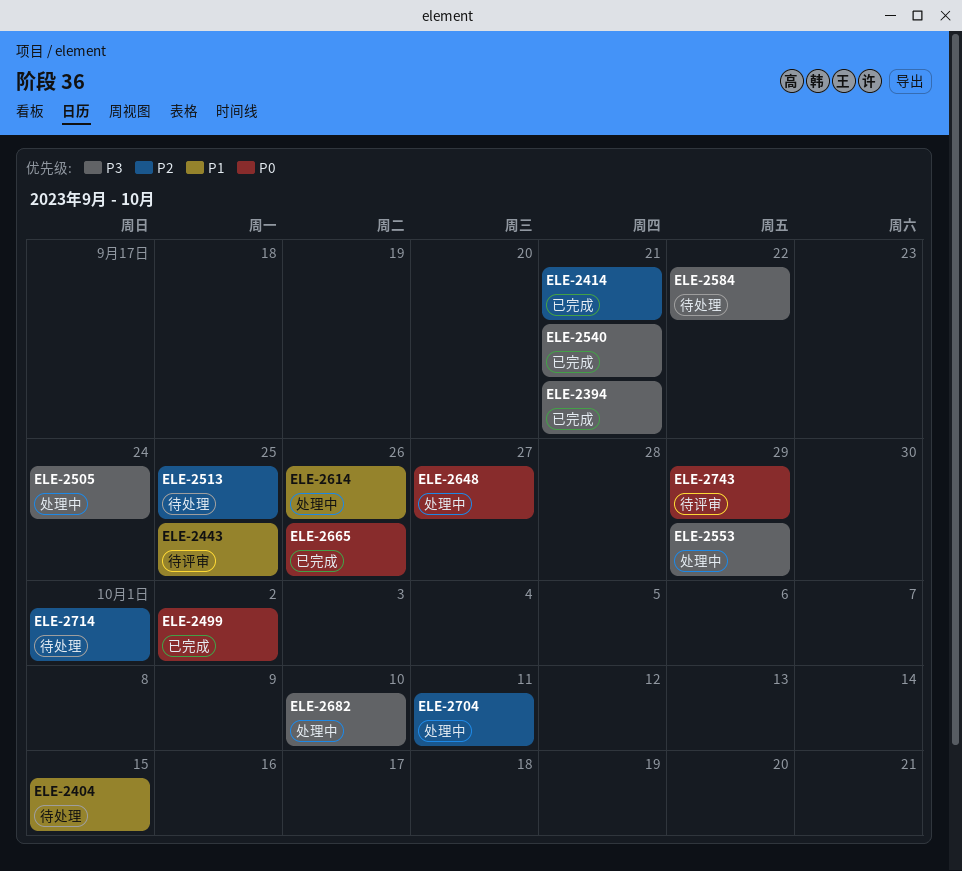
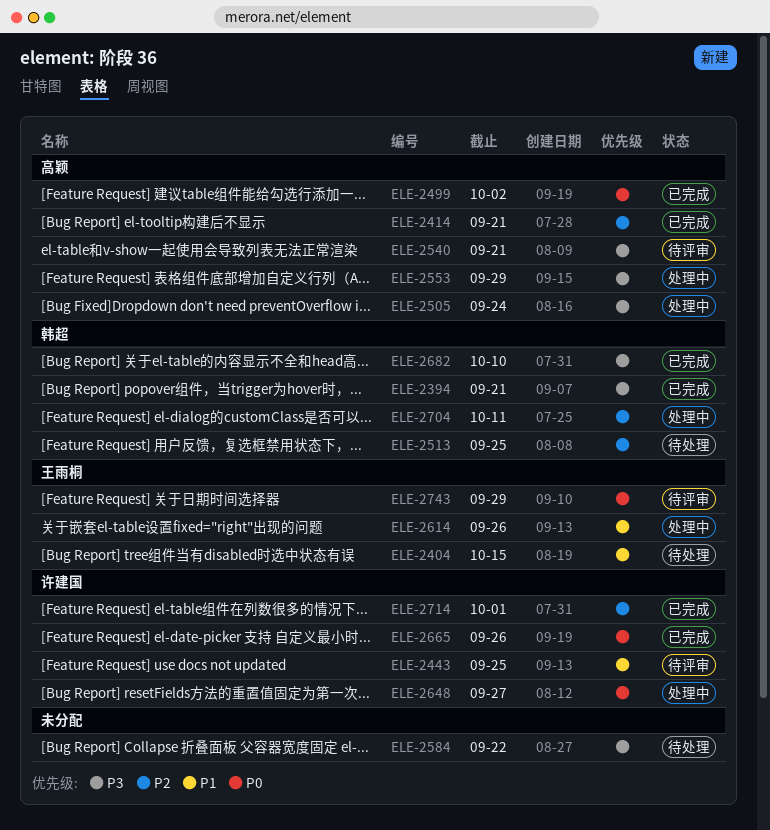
ELE-2540, status: 已完成 -> 待评审
ELE-2682, status: 处理中 -> 已完成
ELE-2714, status: 待处理 -> 已完成

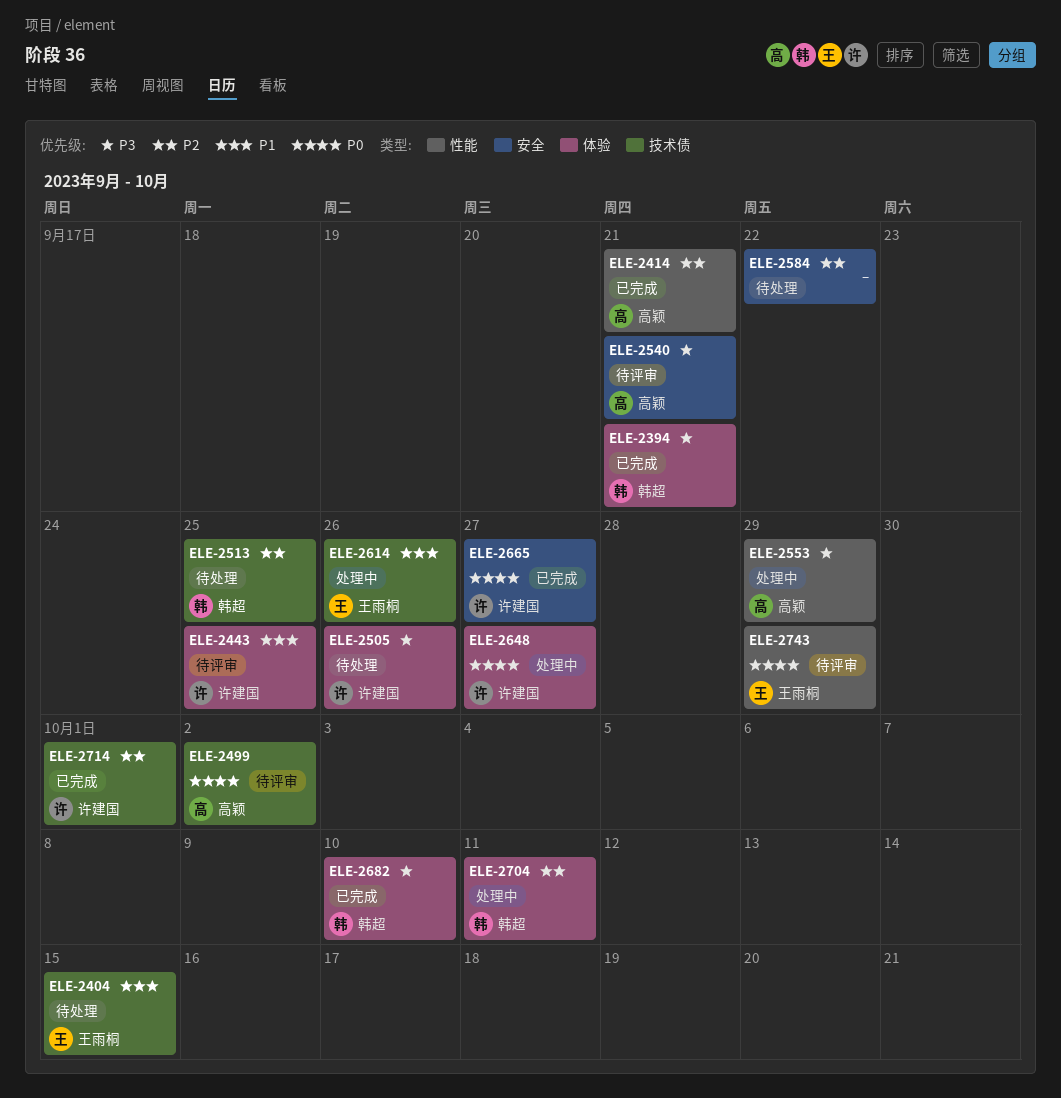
ELE-2499, status: 已完成 -> 待评审
ELE-2505, status: 处理中 -> 待处理
ELE-2505, owner: 高颖 -> 许建国
ELE-2505, due: Sep 24 -> Sep 26
ELE-2584, priority: P3 -> P2
ELE-2665, due: Sep 26 -> Sep 27

